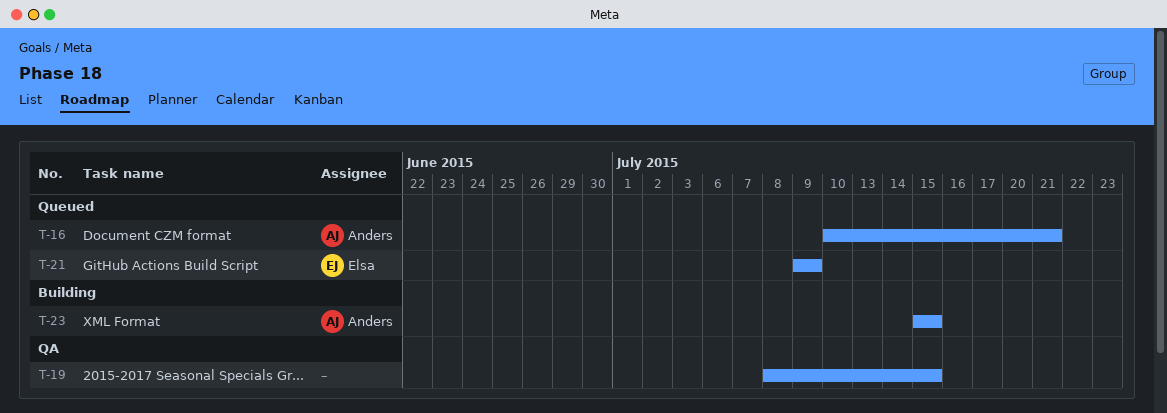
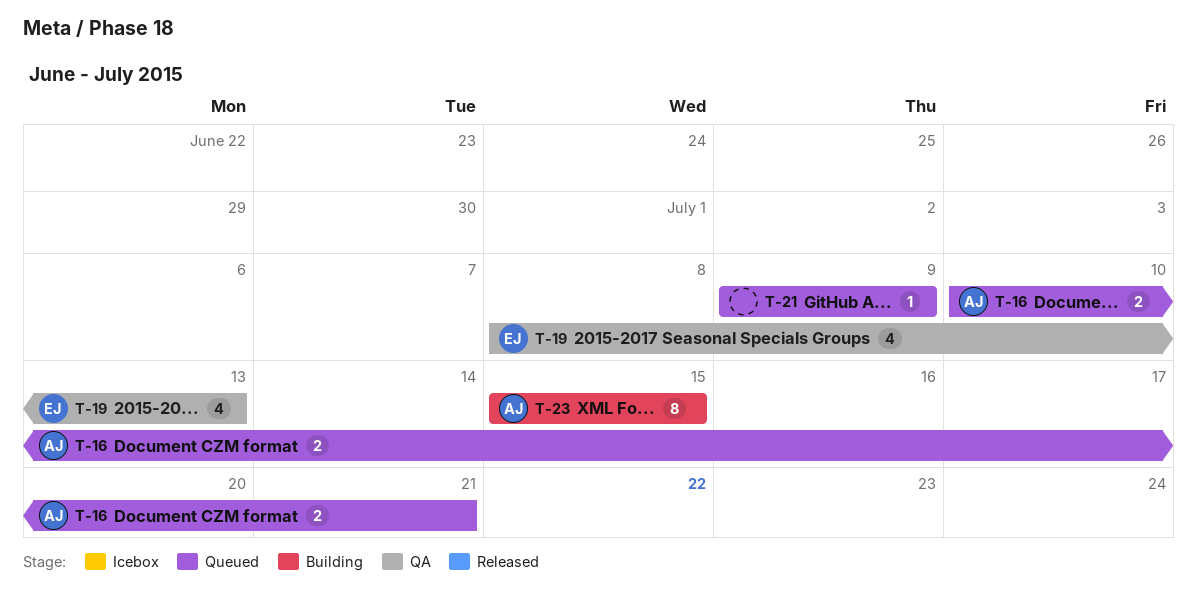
T-19, owner: none -> Elsa
T-19, due: Jul 15 -> Jul 13
T-21, owner: Elsa -> none

